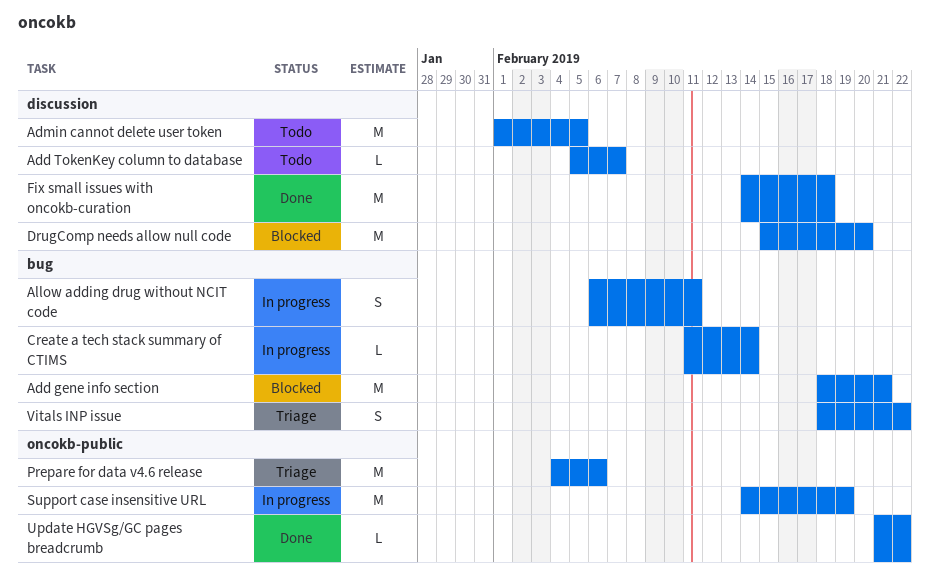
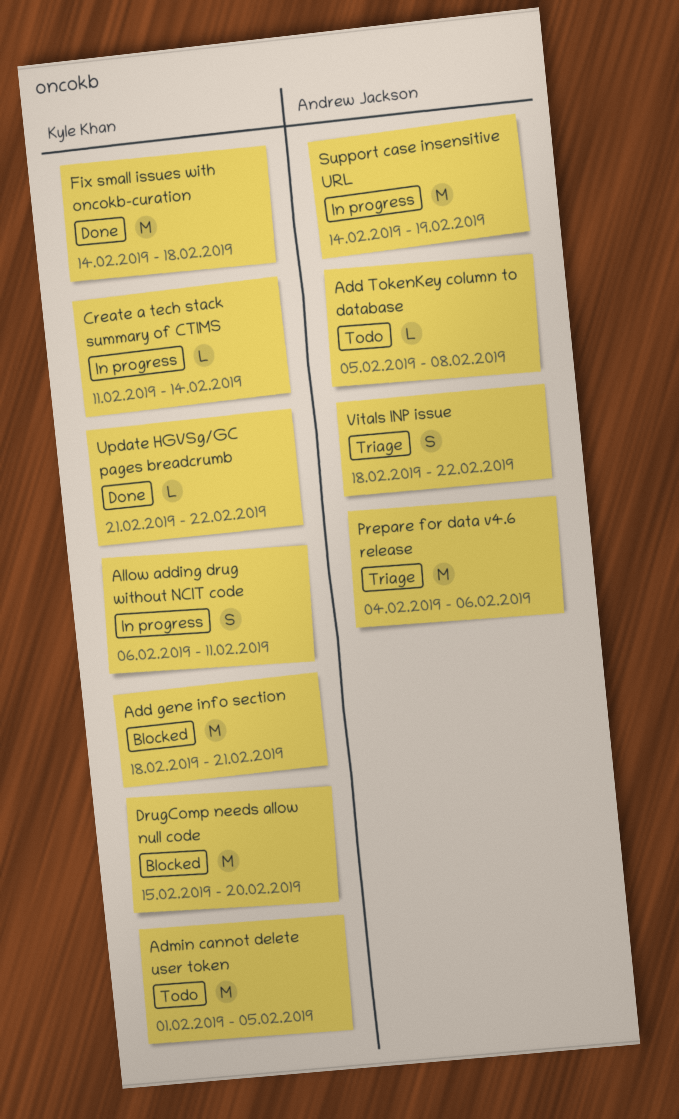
Add TokenKey column to database, due: Feb 7 -> Feb 8

